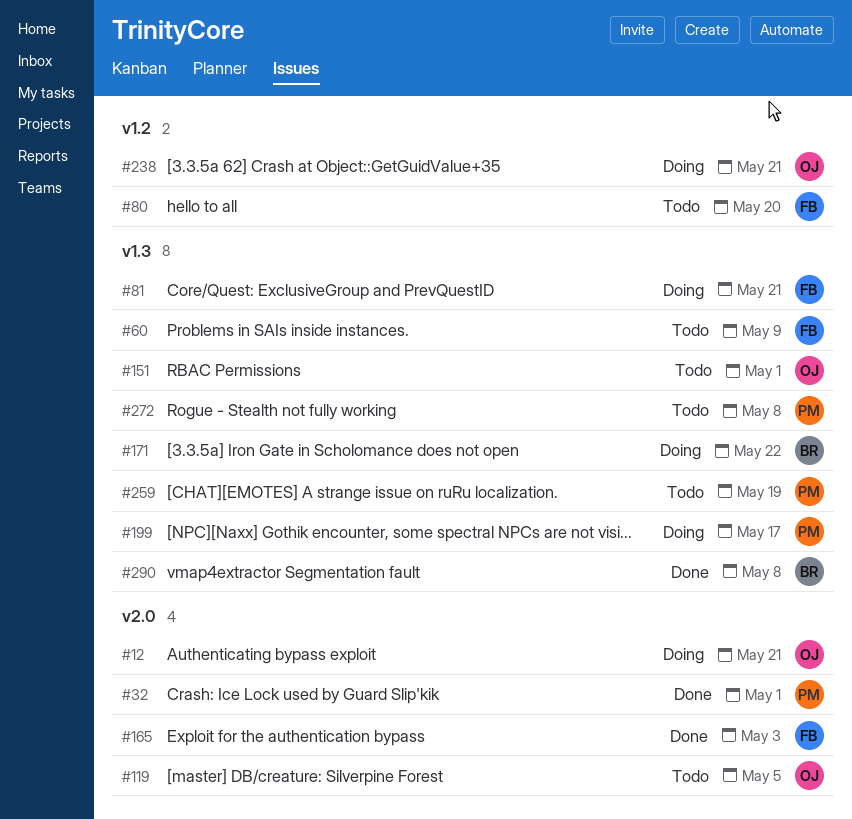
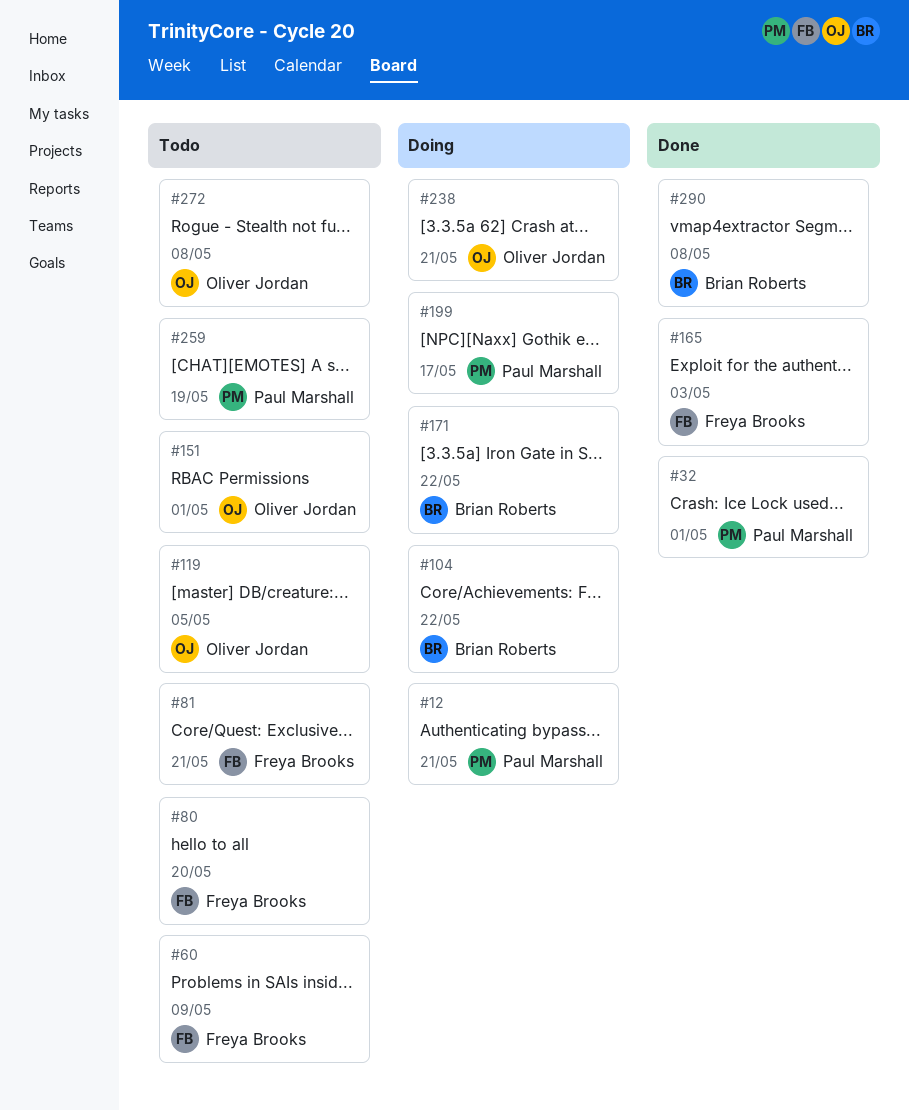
#12, owner: Oliver Jordan -> Paul Marshall
#81, status: Doing -> Todo
#104: none -> present
#272, owner: Paul Marshall -> Oliver Jordan

